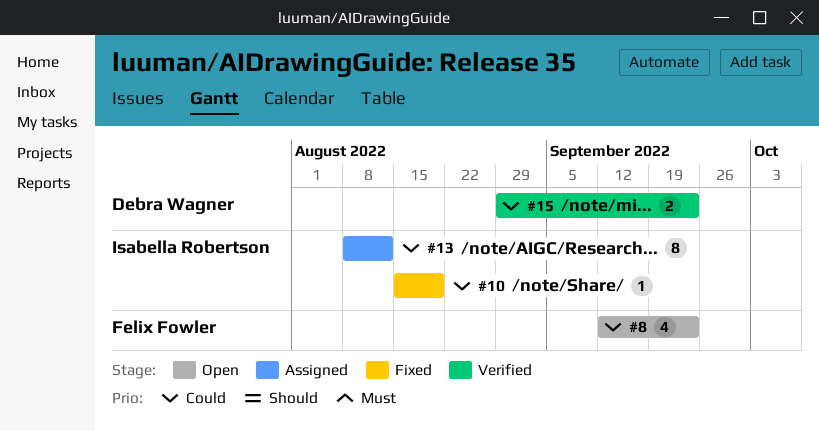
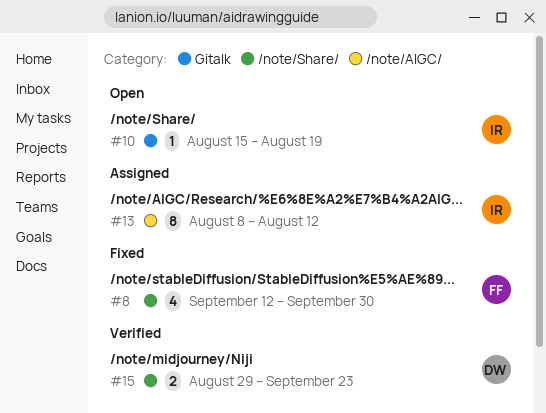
#8, status: Open -> Fixed
#8, due: Sep 23 -> Sep 30
#10, status: Fixed -> Open

